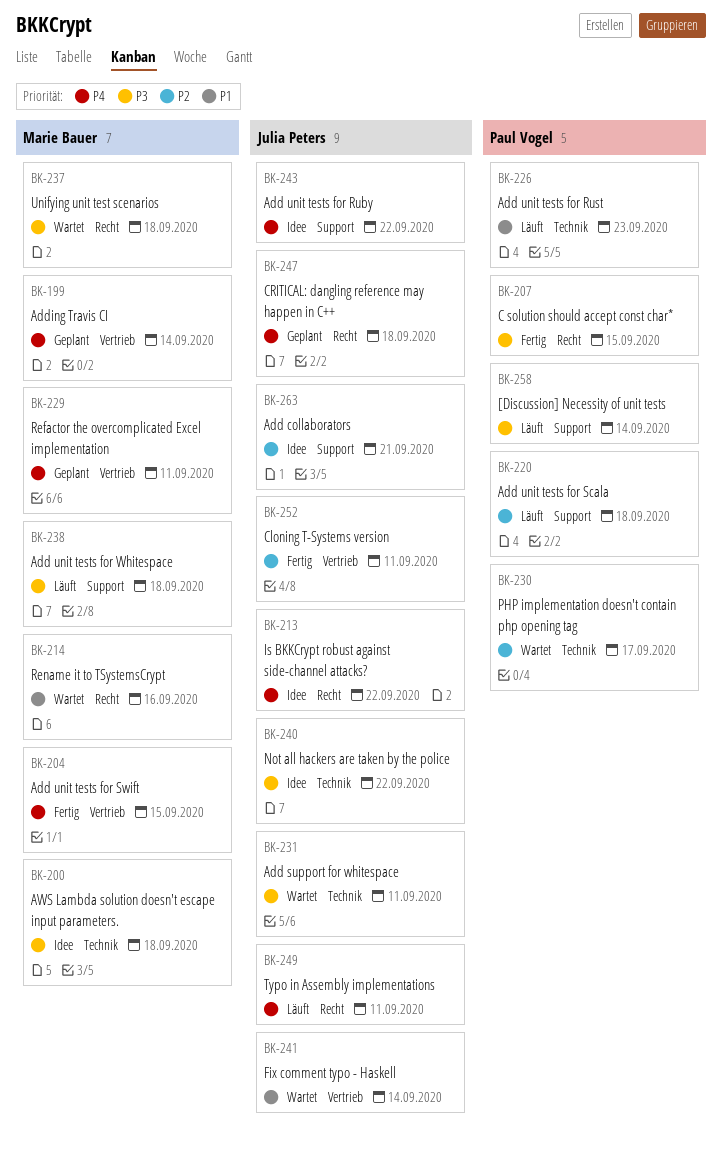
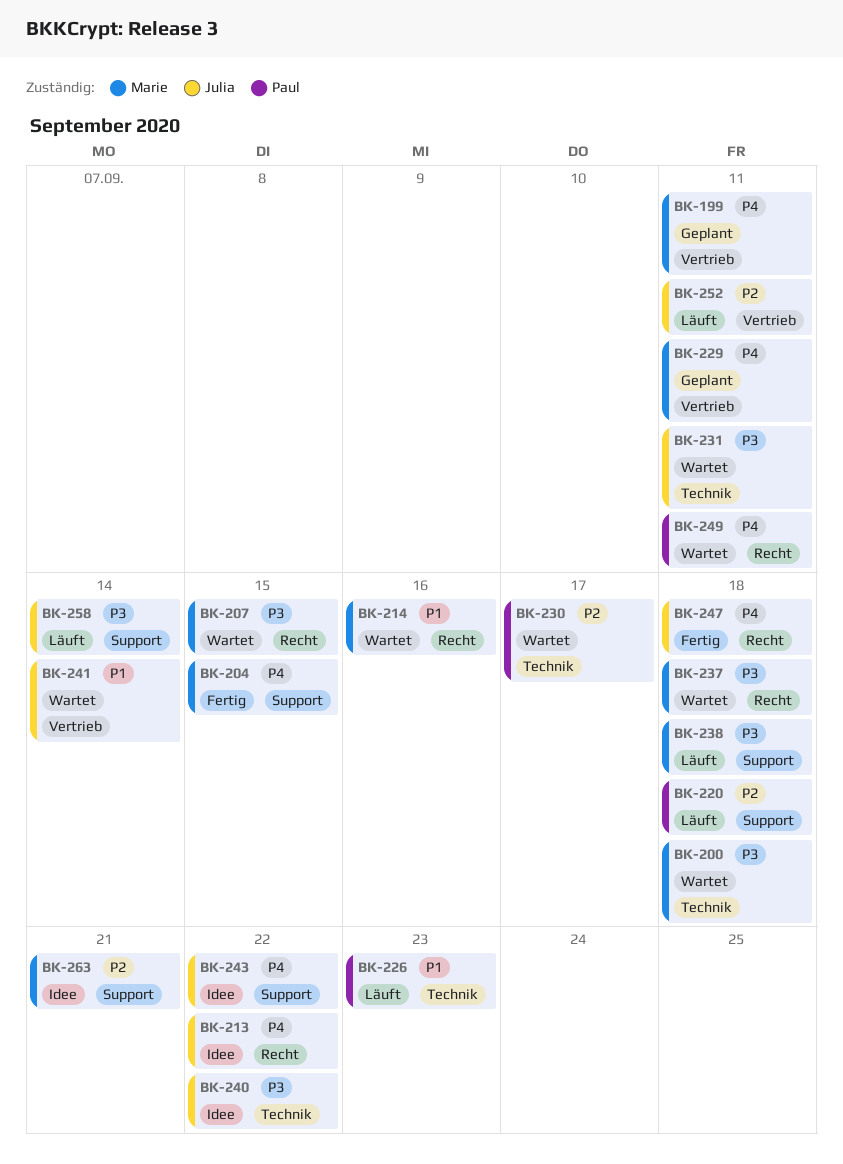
BK-199, due: Sep 14 -> Sep 11
BK-200, status: Idee -> Wartet
BK-204, label: Vertrieb -> Support
BK-207, status: Fertig -> Wartet
BK-207, owner: Paul Vogel -> Marie Bauer
BK-247, status: Geplant -> Fertig
BK-249, status: Läuft -> Wartet
BK-249, owner: Julia Peters -> Paul Vogel
BK-252, status: Fertig -> Läuft
BK-258, owner: Paul Vogel -> Julia Peters
BK-263, owner: Julia Peters -> Marie Bauer

